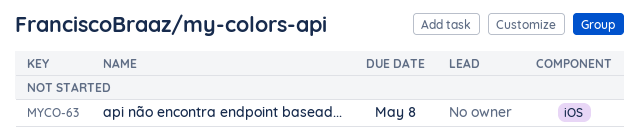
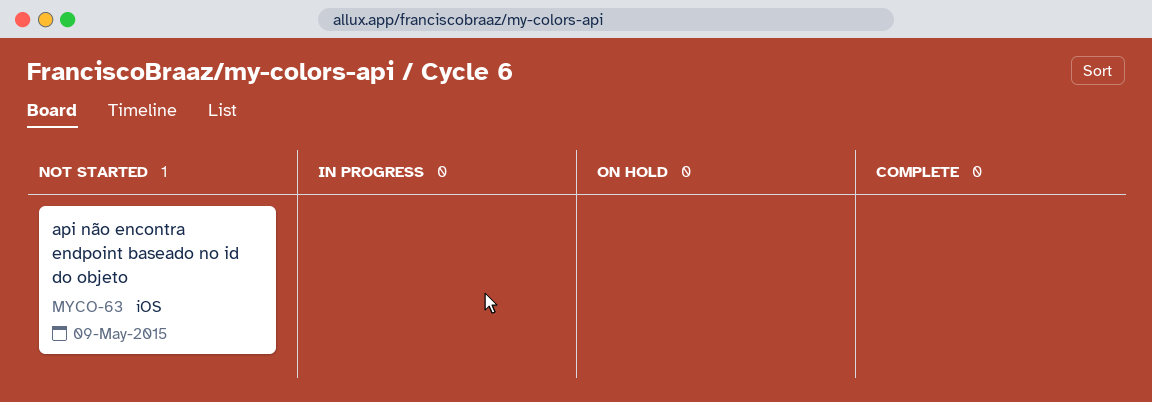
MYCO-63, due: May 8 -> May 9

